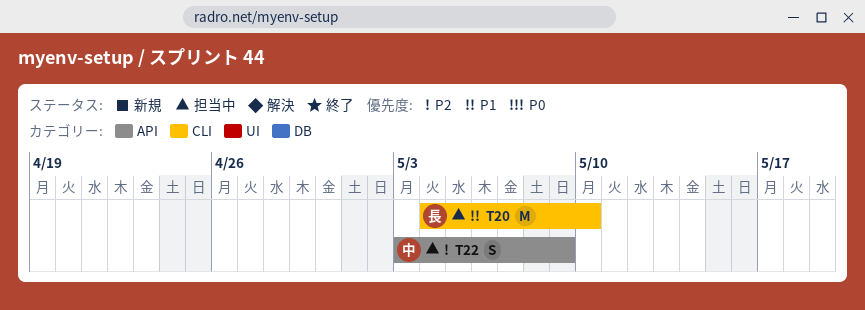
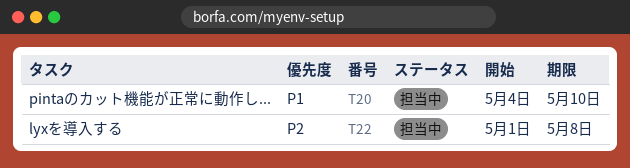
T22, start: May 3 -> May 1
T22, due: May 9 -> May 8

